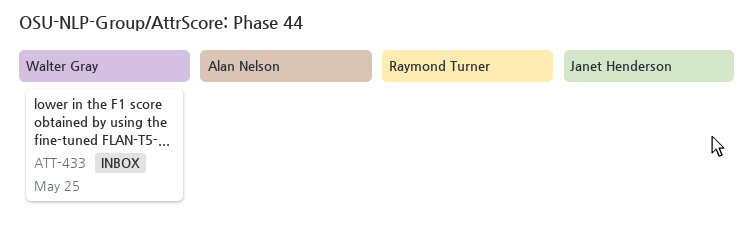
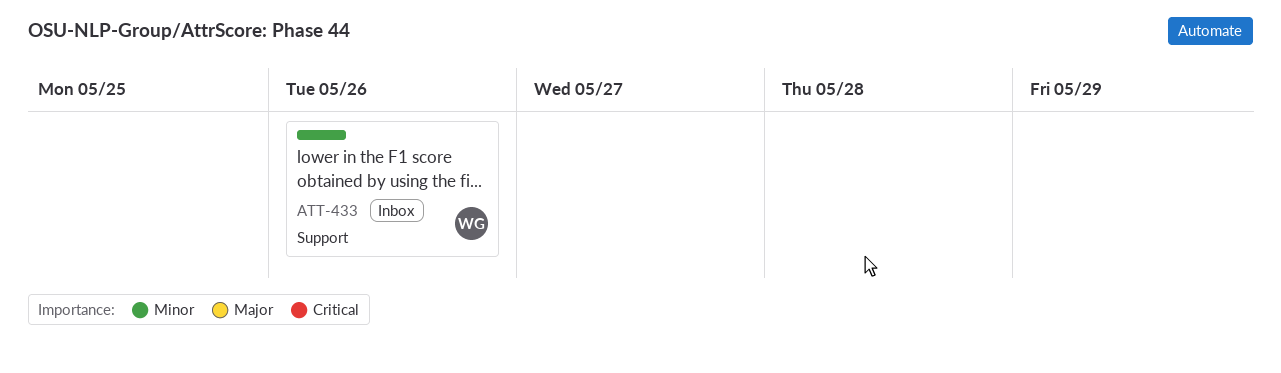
ATT-433, due: May 25 -> May 26

